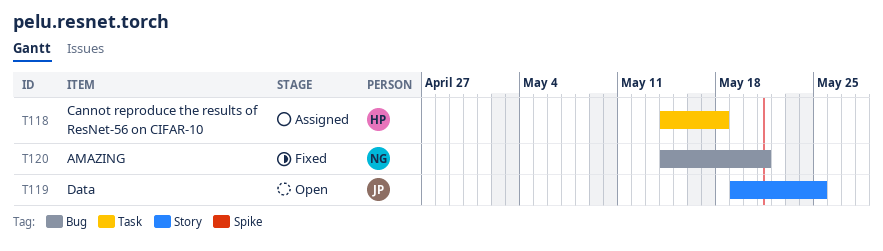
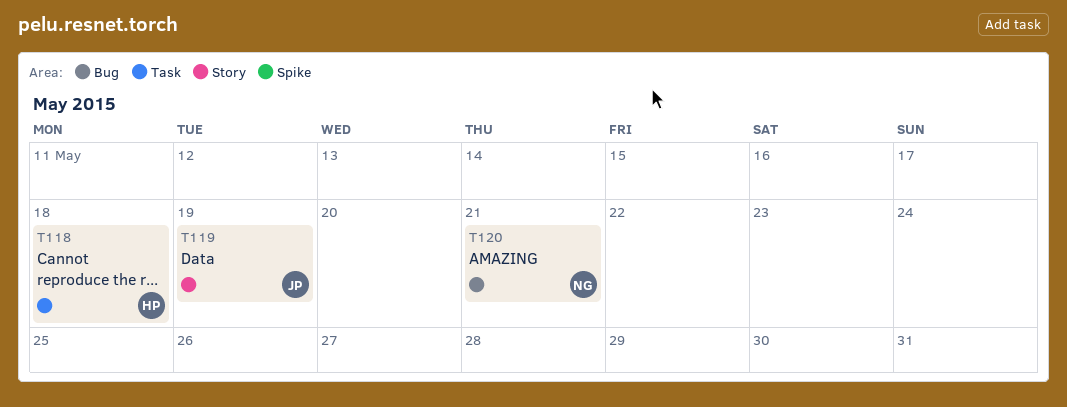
T119, due: May 25 -> May 19

